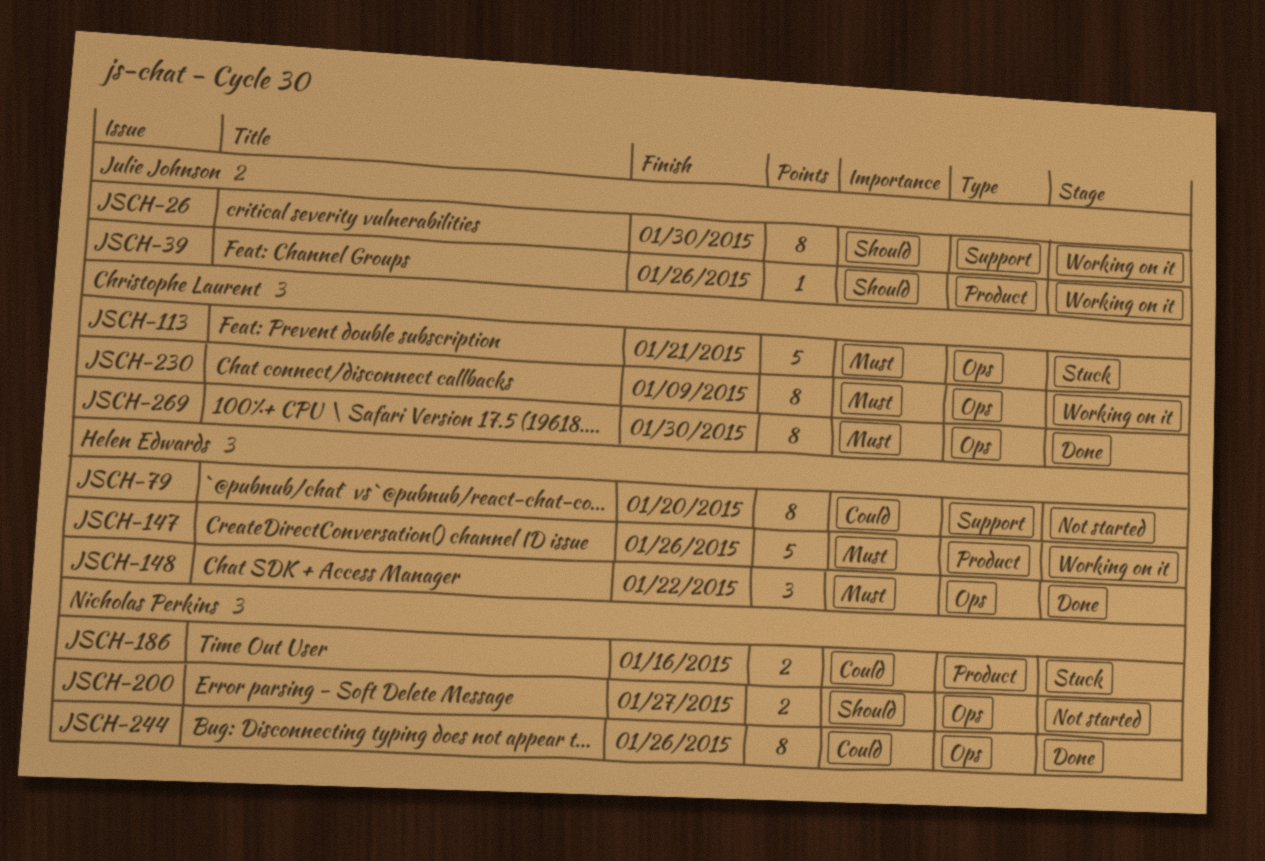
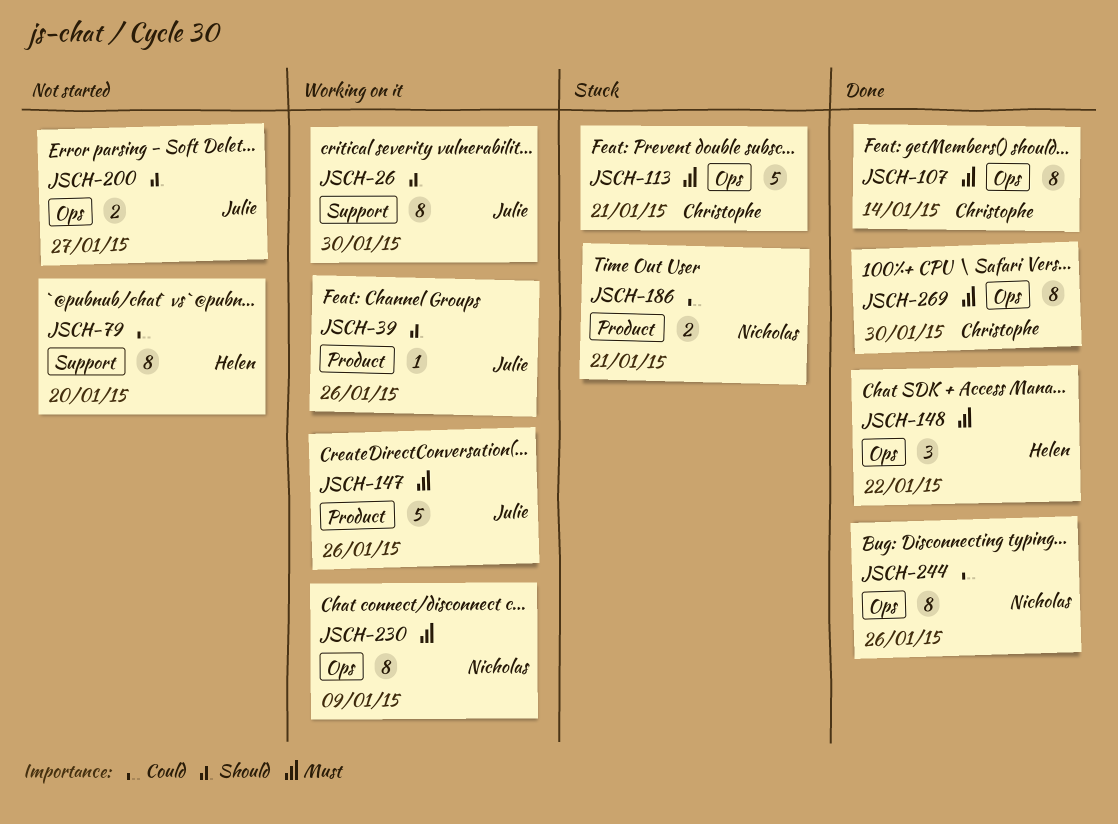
JSCH-107: none -> present
JSCH-147, owner: Helen Edwards -> Julie Johnson
JSCH-186, due: Jan 16 -> Jan 21
JSCH-200, owner: Nicholas Perkins -> Julie Johnson
JSCH-230, owner: Christophe Laurent -> Nicholas Perkins

